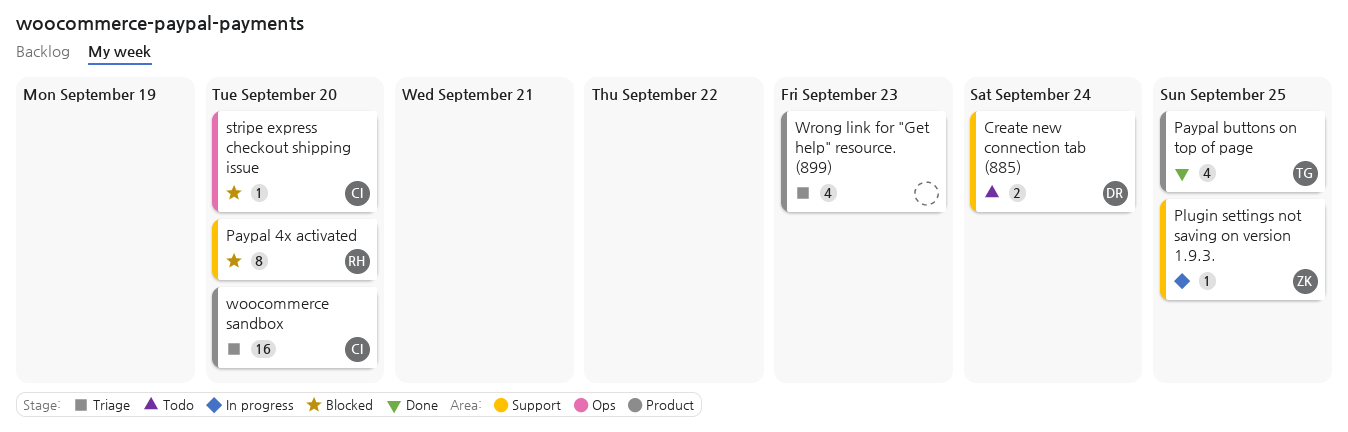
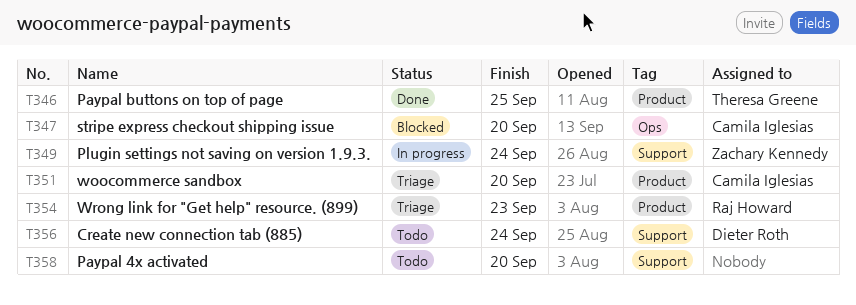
Paypal 4x activated, status: Blocked -> Todo
Paypal 4x activated, owner: Raj Howard -> none
Plugin settings not saving on version 1.9.3., due: Sep 25 -> Sep 24
Wrong link for "Get help" resource. (899), owner: none -> Raj Howard

